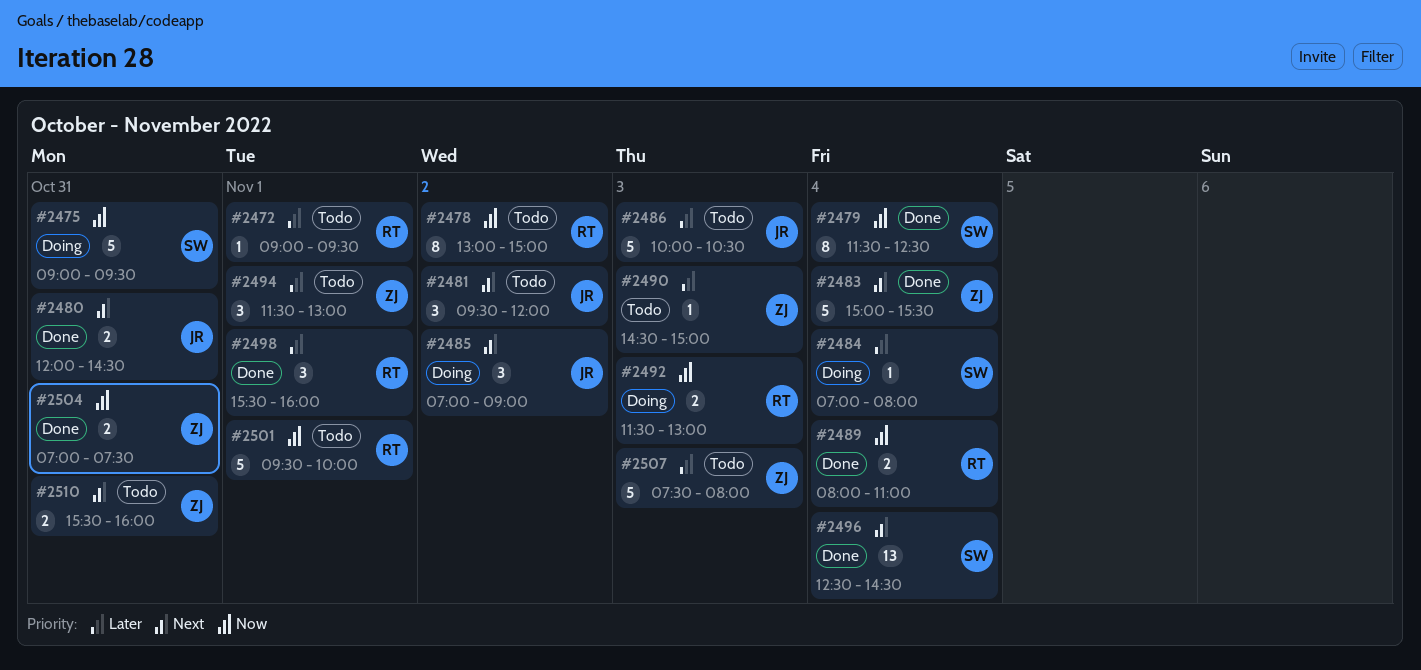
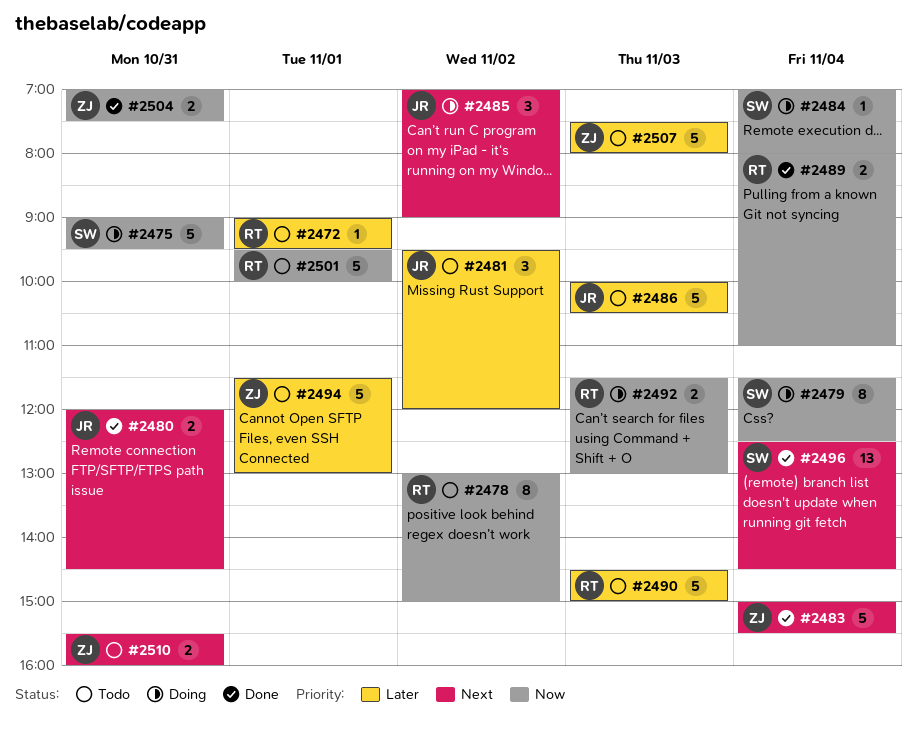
#2479, status: Done -> Doing
#2481, priority: Next -> Later
#2484, priority: Later -> Now
#2490, owner: ZJ -> RT
#2490, estimate: 1 -> 5
#2494, estimate: 3 -> 5
#2498: present -> none

